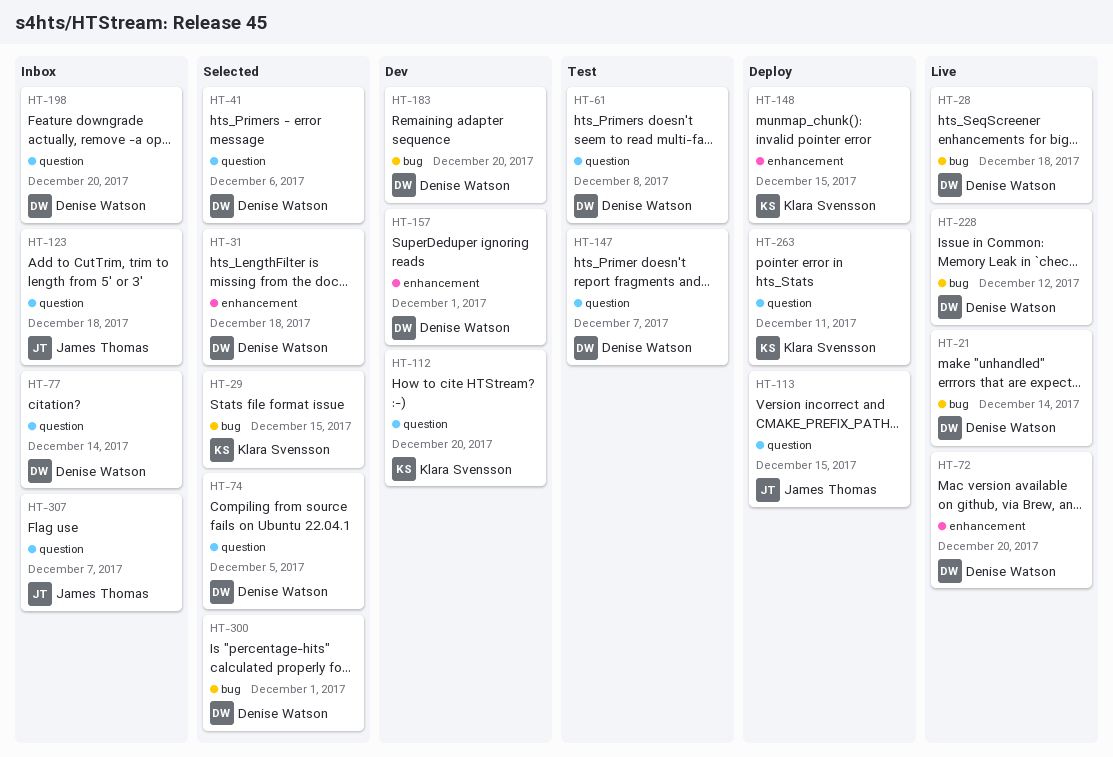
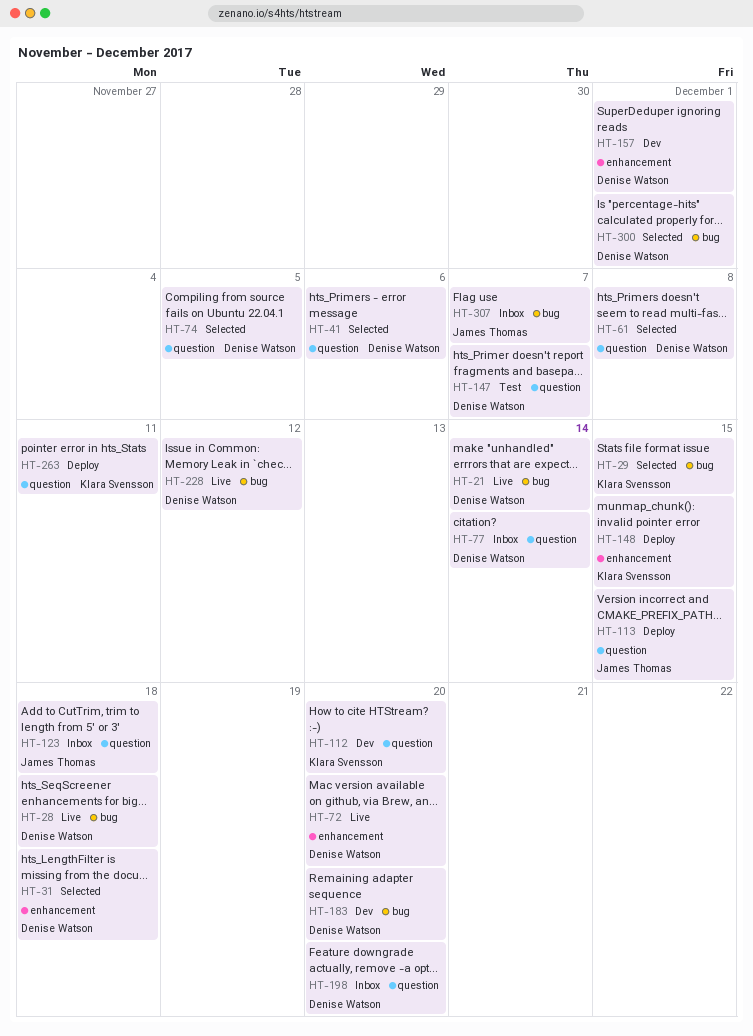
HT-61, status: Test -> Selected
HT-307, label: question -> bug

